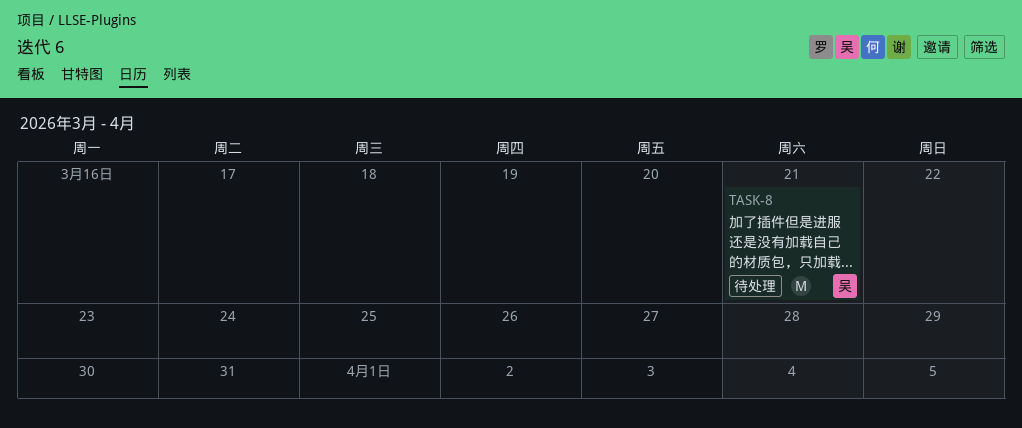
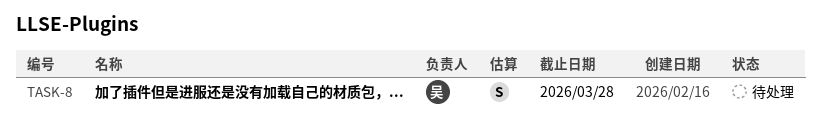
TASK-8, estimate: M -> S
TASK-8, due: Mar 21 -> Mar 28

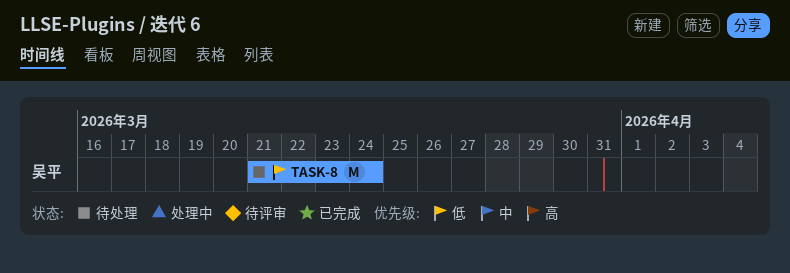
TASK-8, estimate: S -> M
TASK-8, due: Mar 28 -> Mar 24

